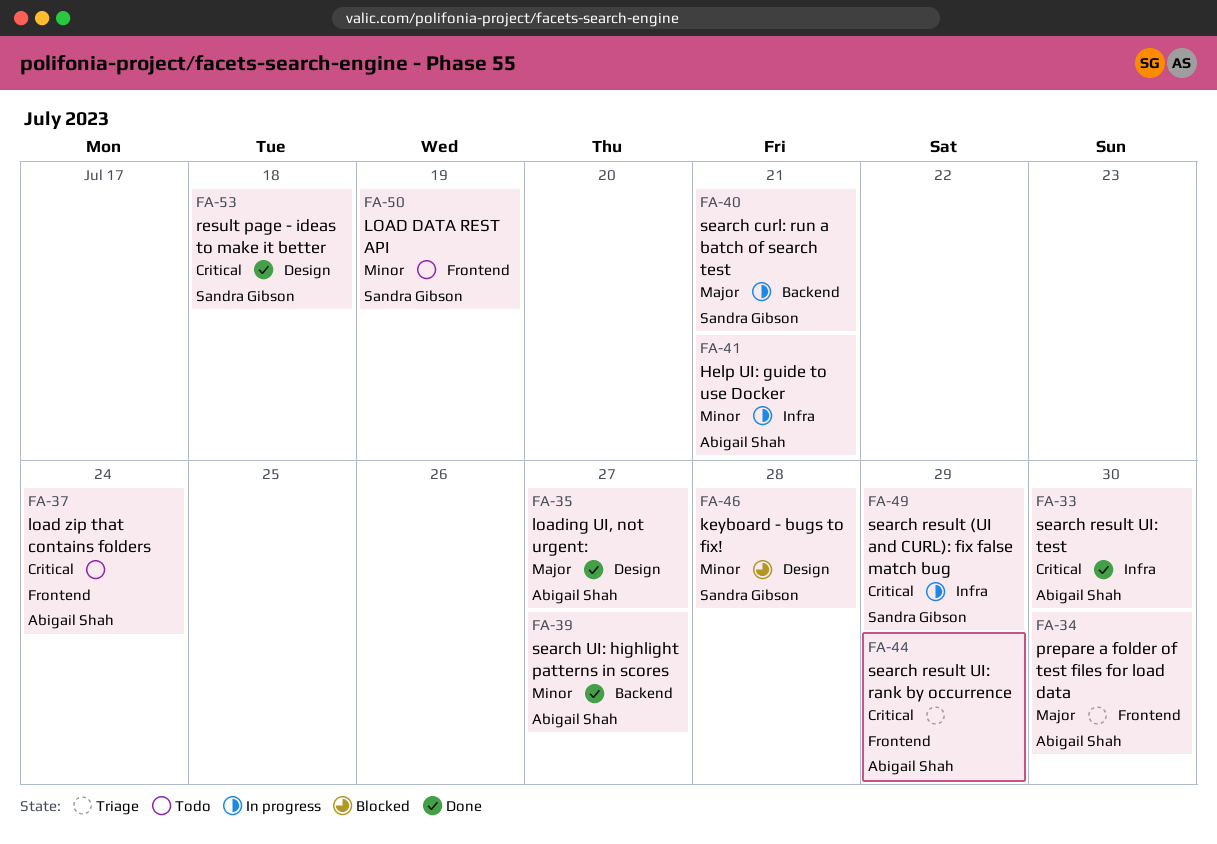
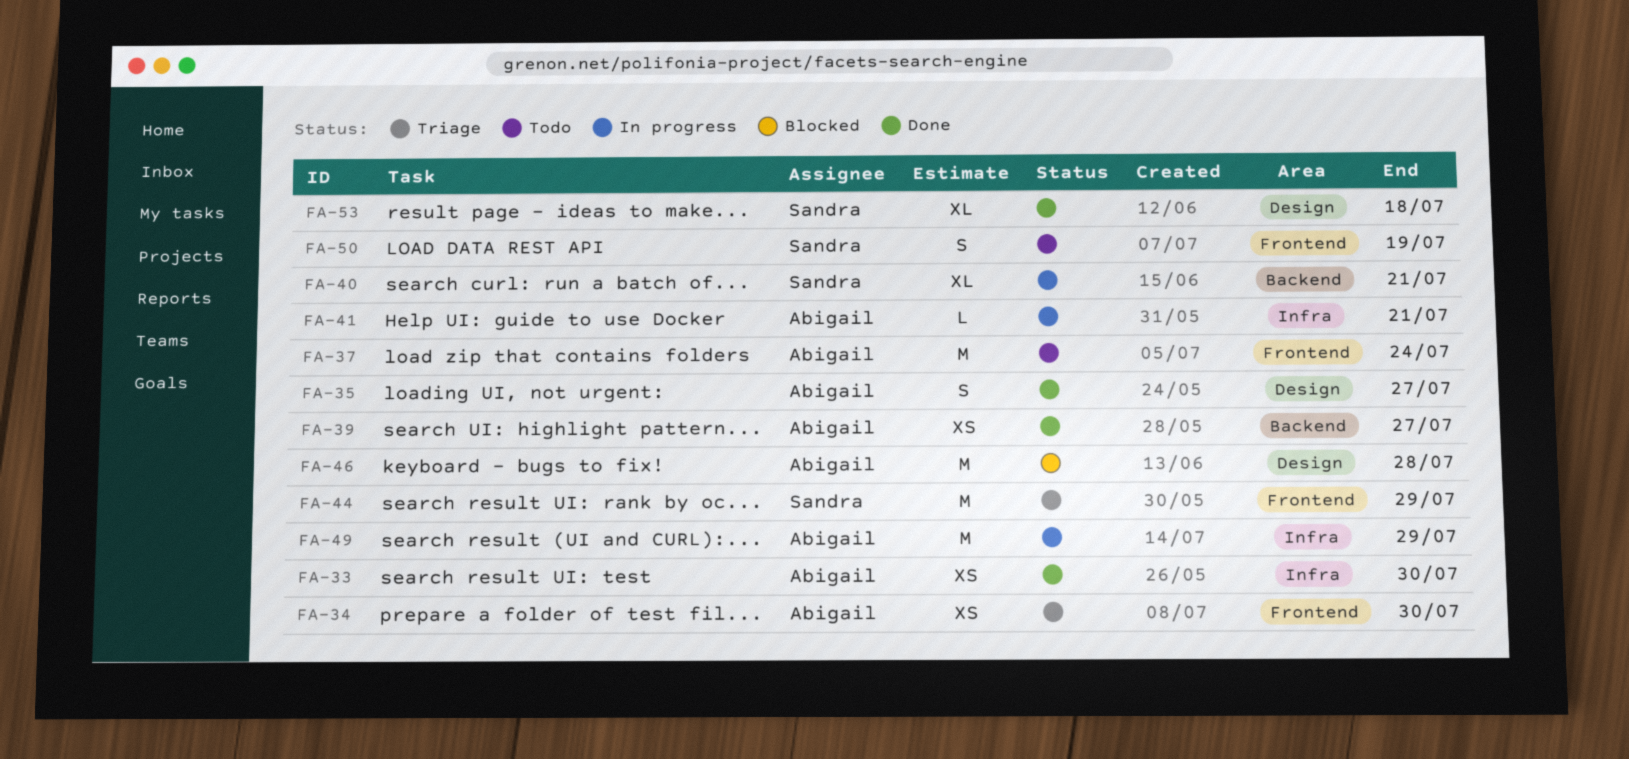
FA-44, owner: Abigail Shah -> Sandra Gibson
FA-46, owner: Sandra Gibson -> Abigail Shah
FA-49, owner: Sandra Gibson -> Abigail Shah

